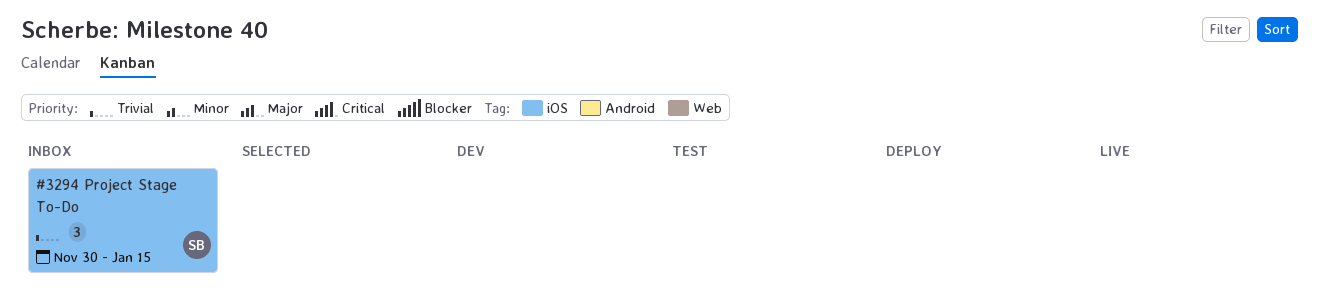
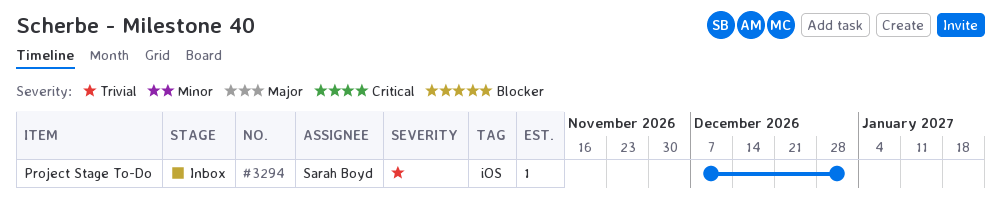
#3294, estimate: 3 -> 1
#3294, start: Nov 30 -> Dec 7
#3294, due: Jan 15 -> Jan 1

